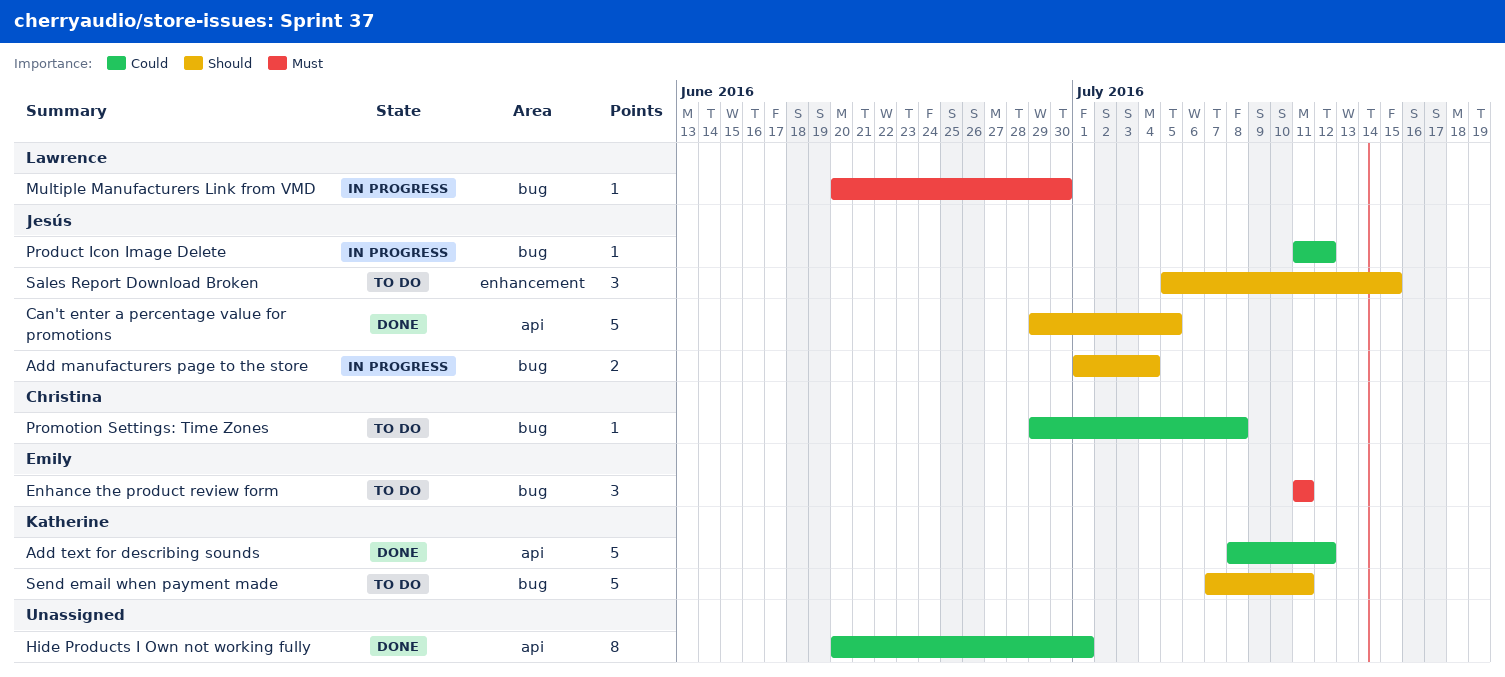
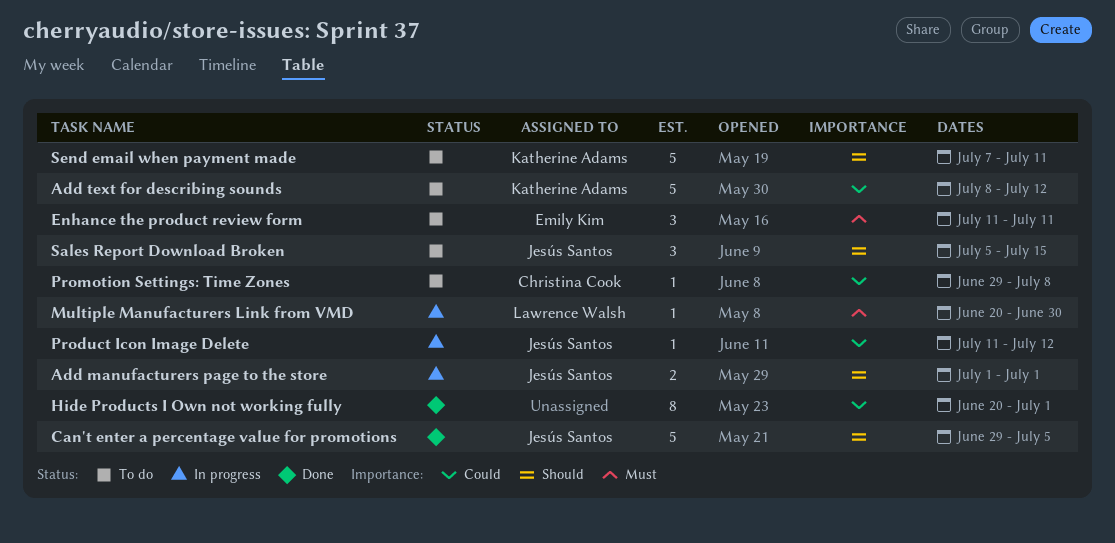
Add manufacturers page to the store, due: Jul 4 -> Jul 1
Add text for describing sounds, status: Done -> To do

